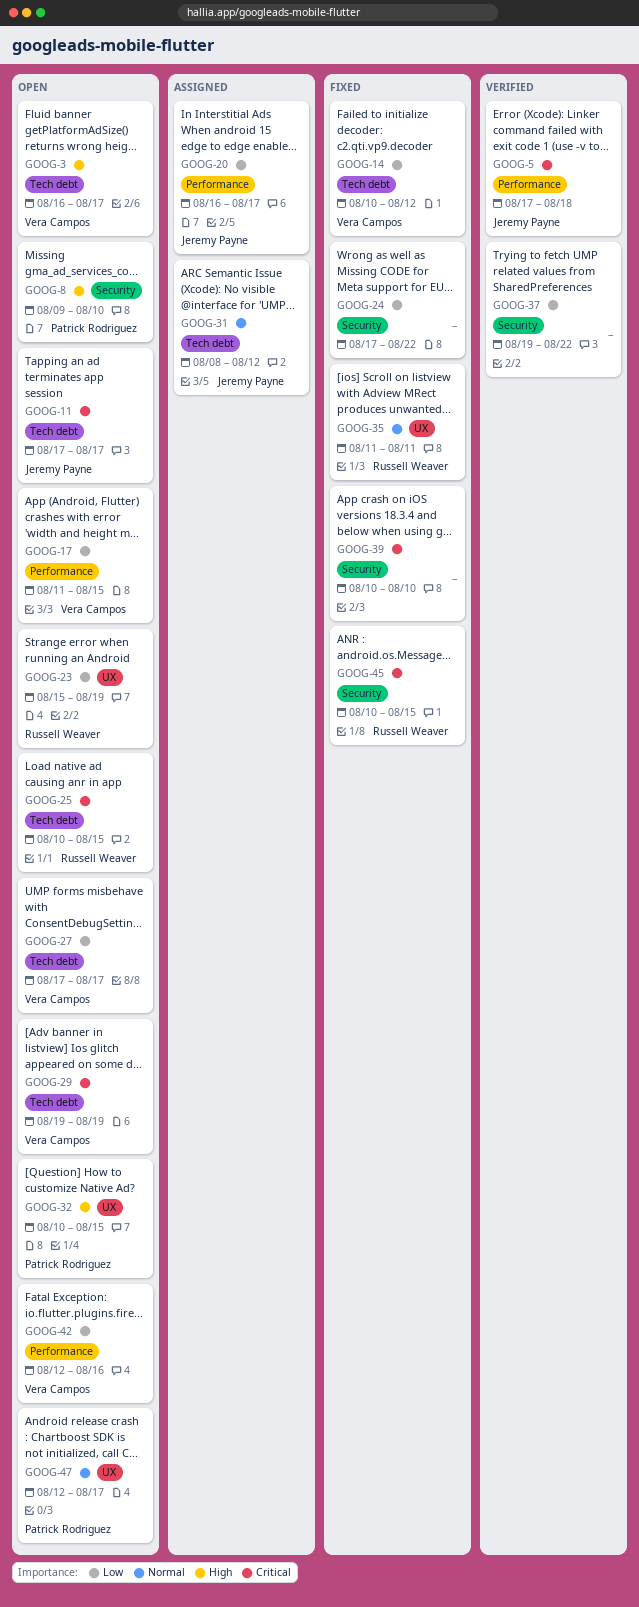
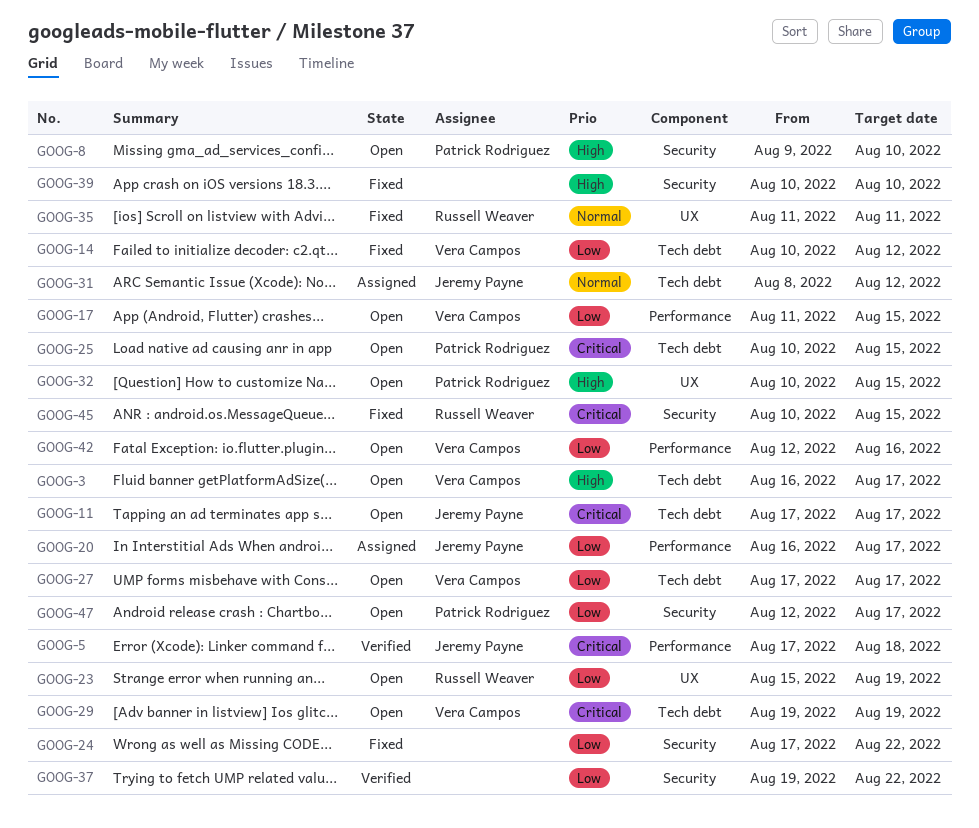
GOOG-25, owner: Russell Weaver -> Patrick Rodriguez
GOOG-39, priority: Critical -> High
GOOG-47, priority: Normal -> Low
GOOG-47, label: UX -> Security

